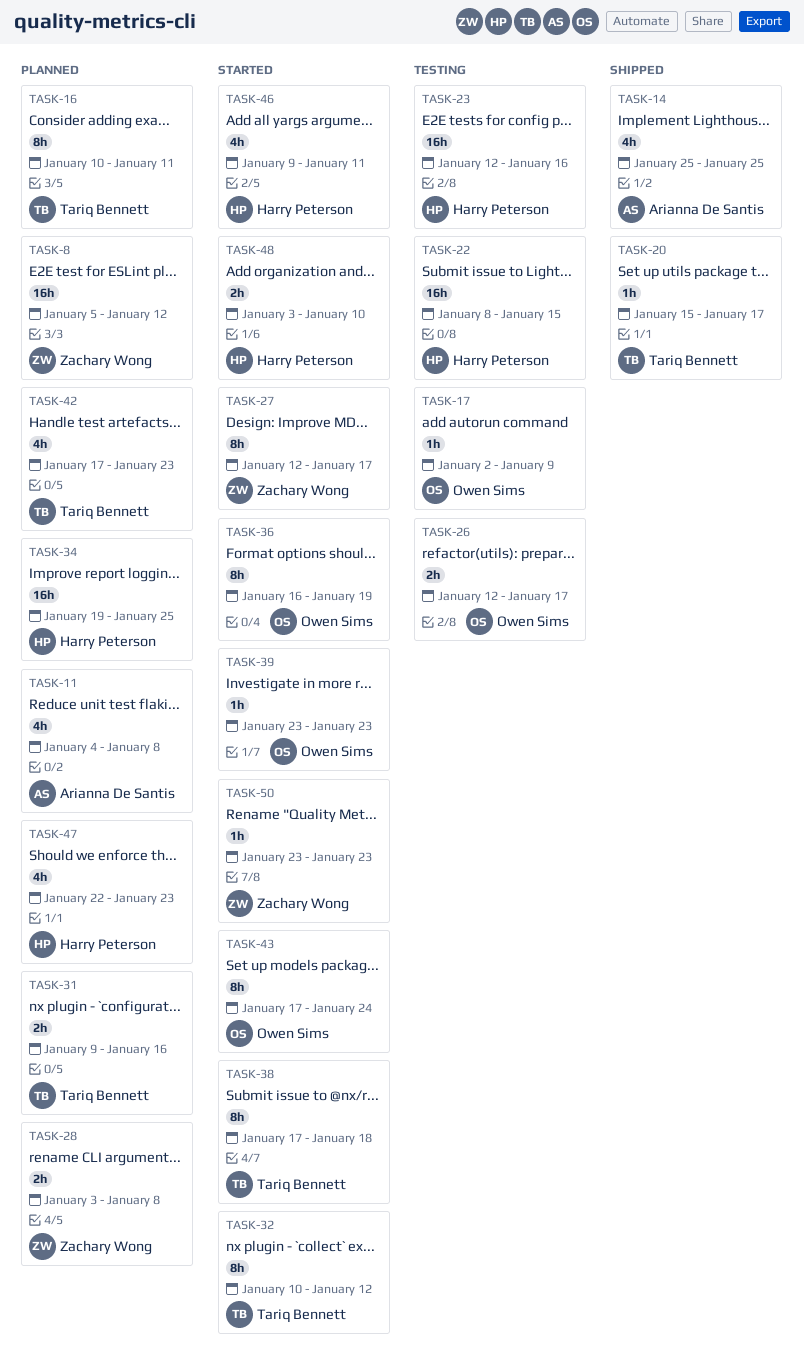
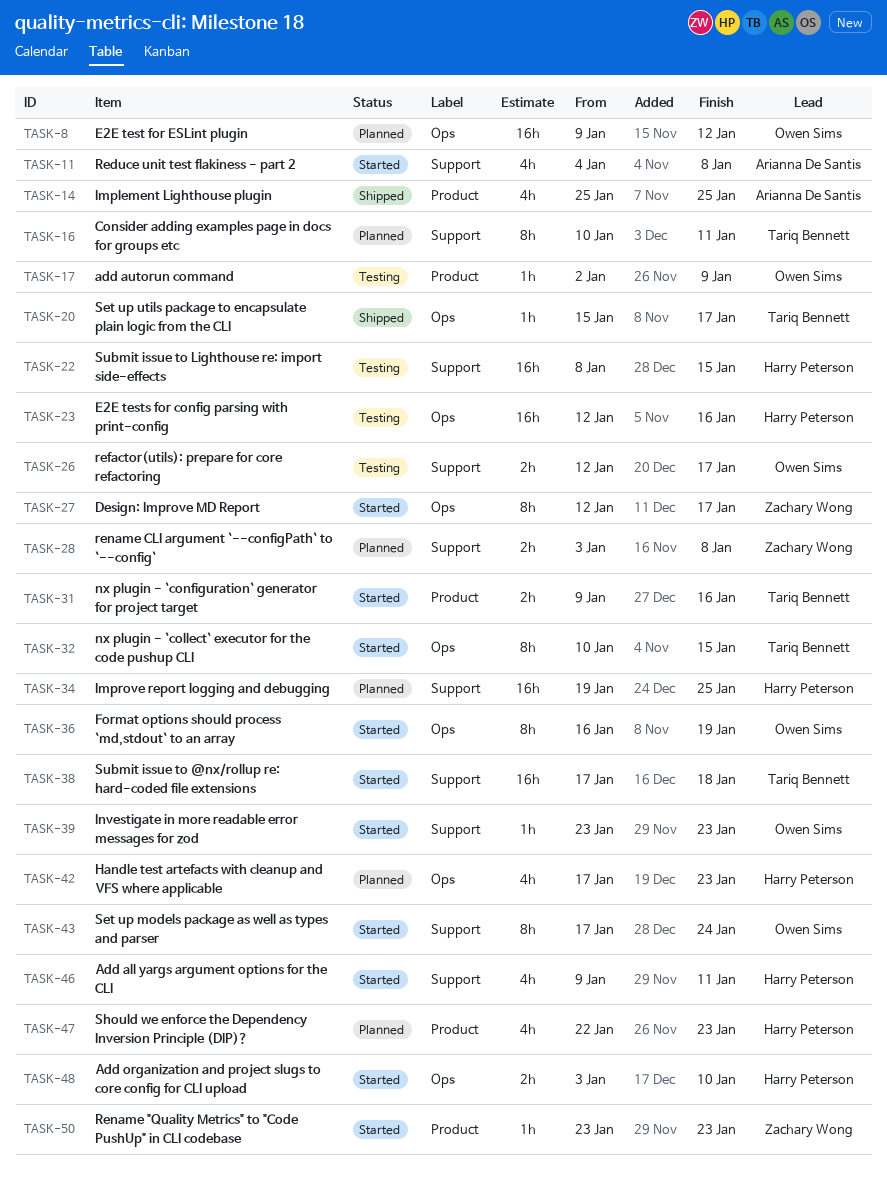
TASK-8, owner: Zachary Wong -> Owen Sims
TASK-8, start: Jan 5 -> Jan 9
TASK-11, status: Planned -> Started
TASK-31, status: Planned -> Started
TASK-32, due: Jan 12 -> Jan 15
TASK-38, estimate: 8h -> 16h
TASK-42, owner: Tariq Bennett -> Harry Peterson

